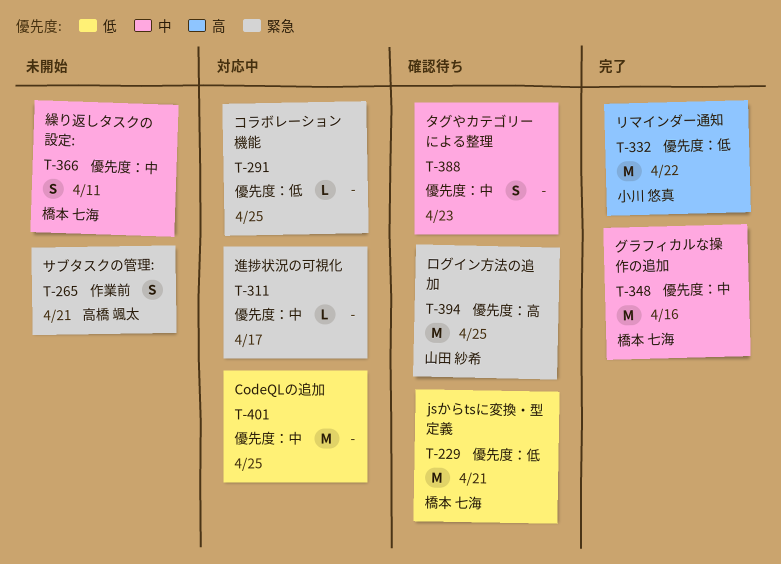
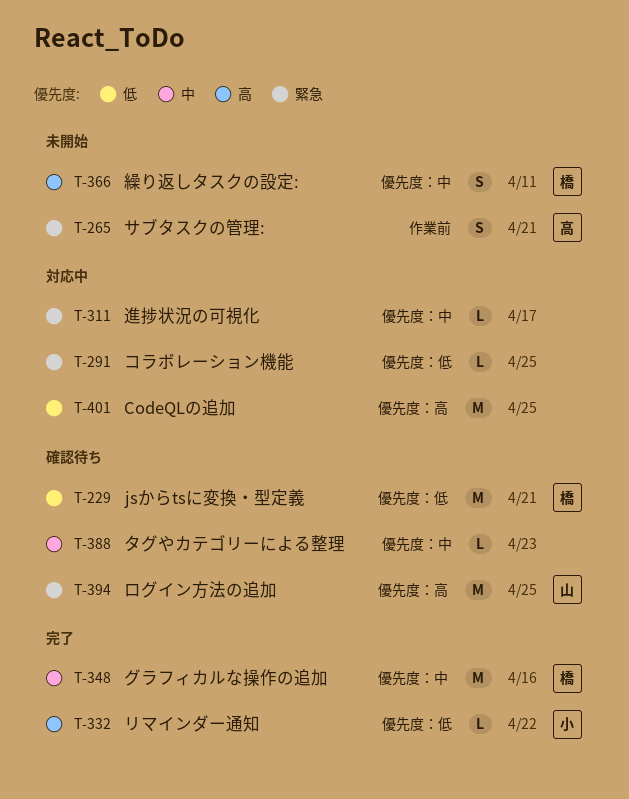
T-332, estimate: M -> L
T-366, priority: 中 -> 高
T-388, estimate: S -> L
T-401, label: 優先度：中 -> 優先度：高

